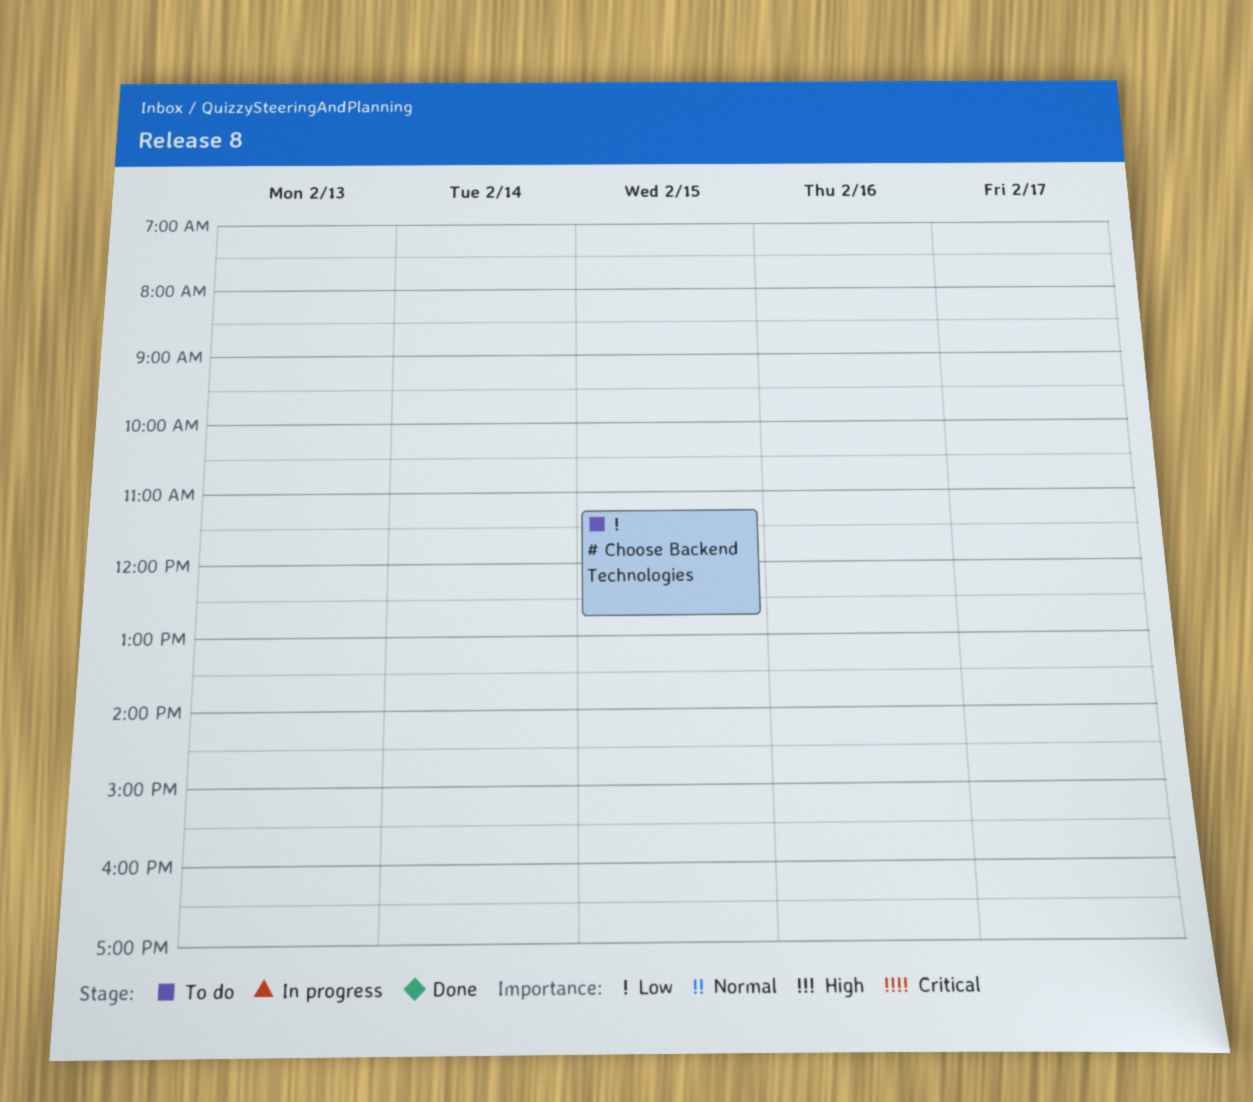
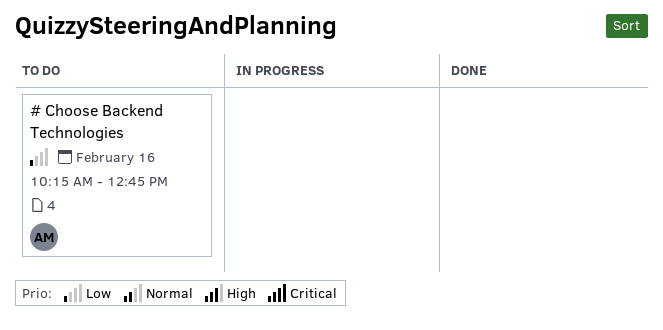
# Choose Backend Technologies, day: Feb 15 -> Feb 16
# Choose Backend Technologies, begins: 11:15 -> 10:15

